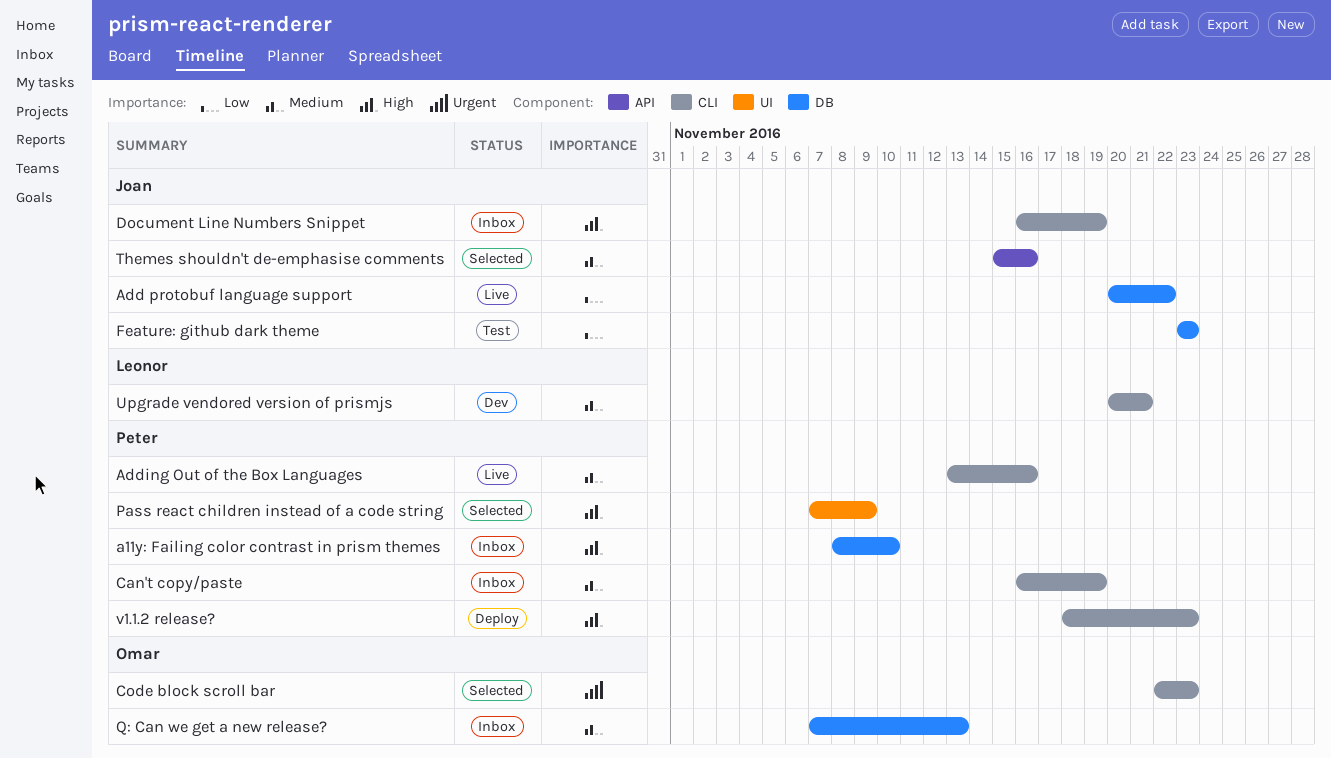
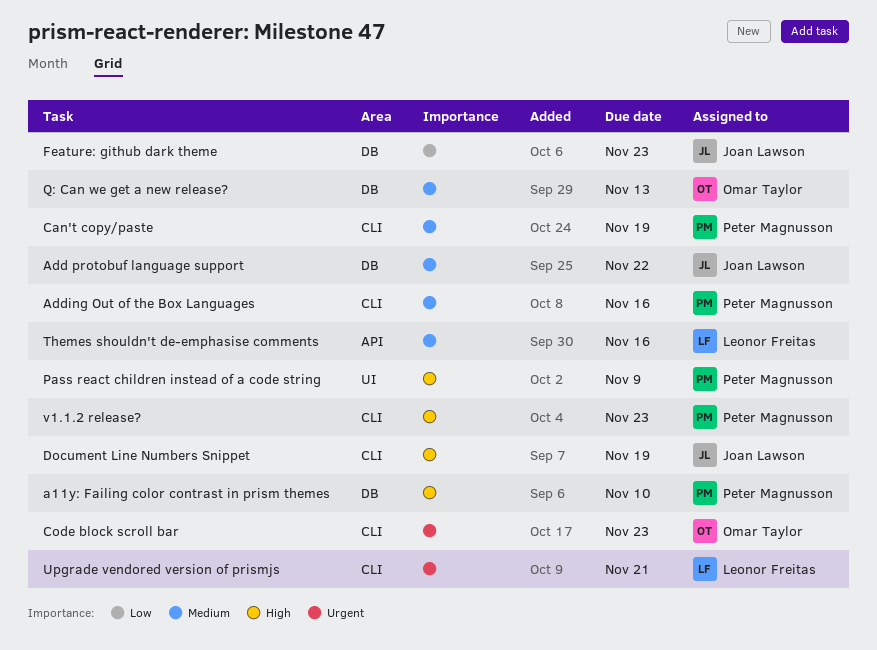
Add protobuf language support, priority: Low -> Medium
Themes shouldn't de-emphasise comments, owner: Joan Lawson -> Leonor Freitas
Upgrade vendored version of prismjs, priority: Medium -> Urgent

